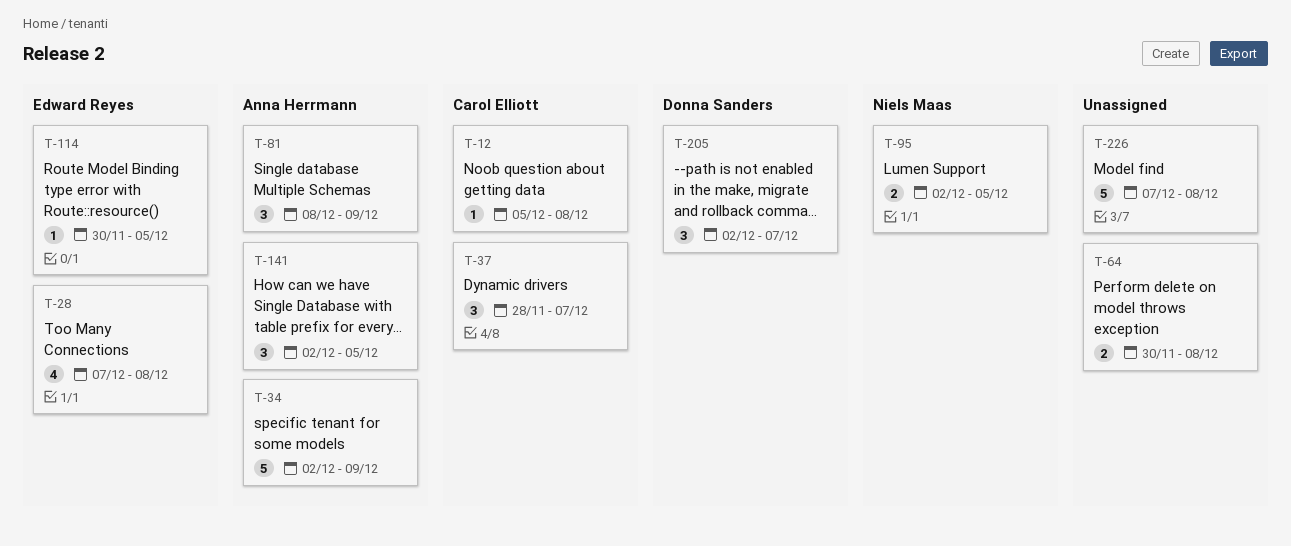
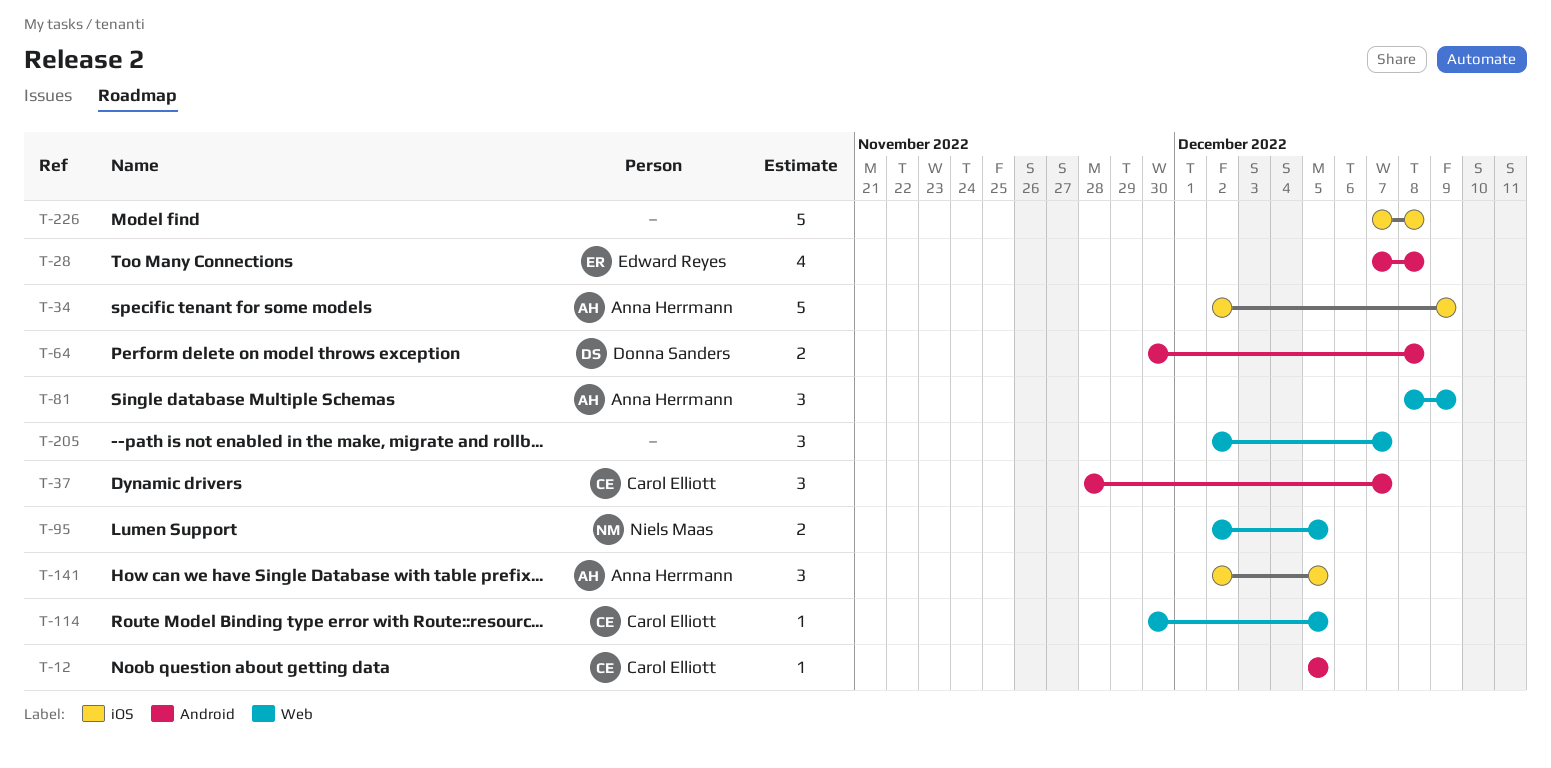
T-12, due: Dec 8 -> Dec 5
T-64, owner: none -> Donna Sanders
T-114, owner: Edward Reyes -> Carol Elliott
T-205, owner: Donna Sanders -> none

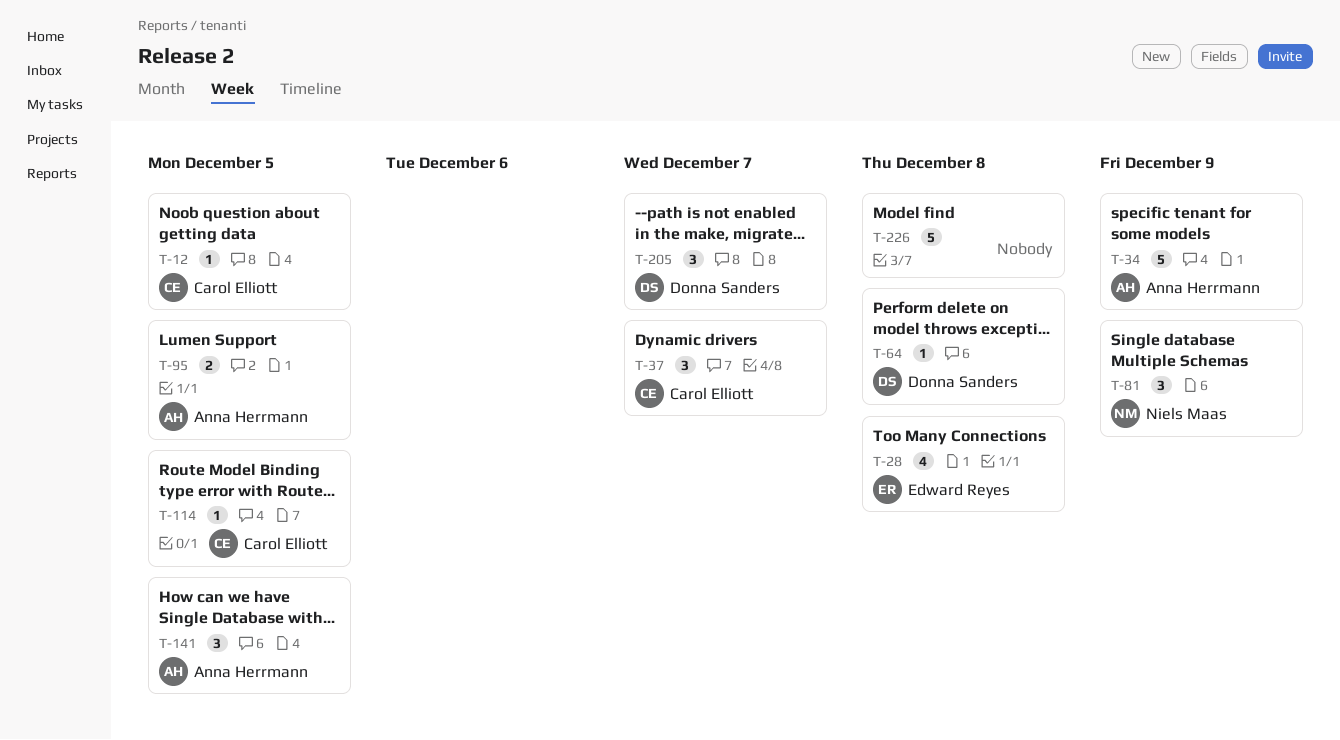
T-64, estimate: 2 -> 1
T-81, owner: Anna Herrmann -> Niels Maas
T-95, owner: Niels Maas -> Anna Herrmann
T-205, owner: none -> Donna Sanders

